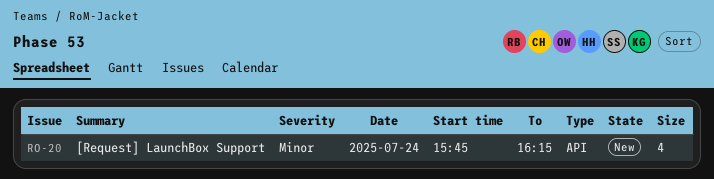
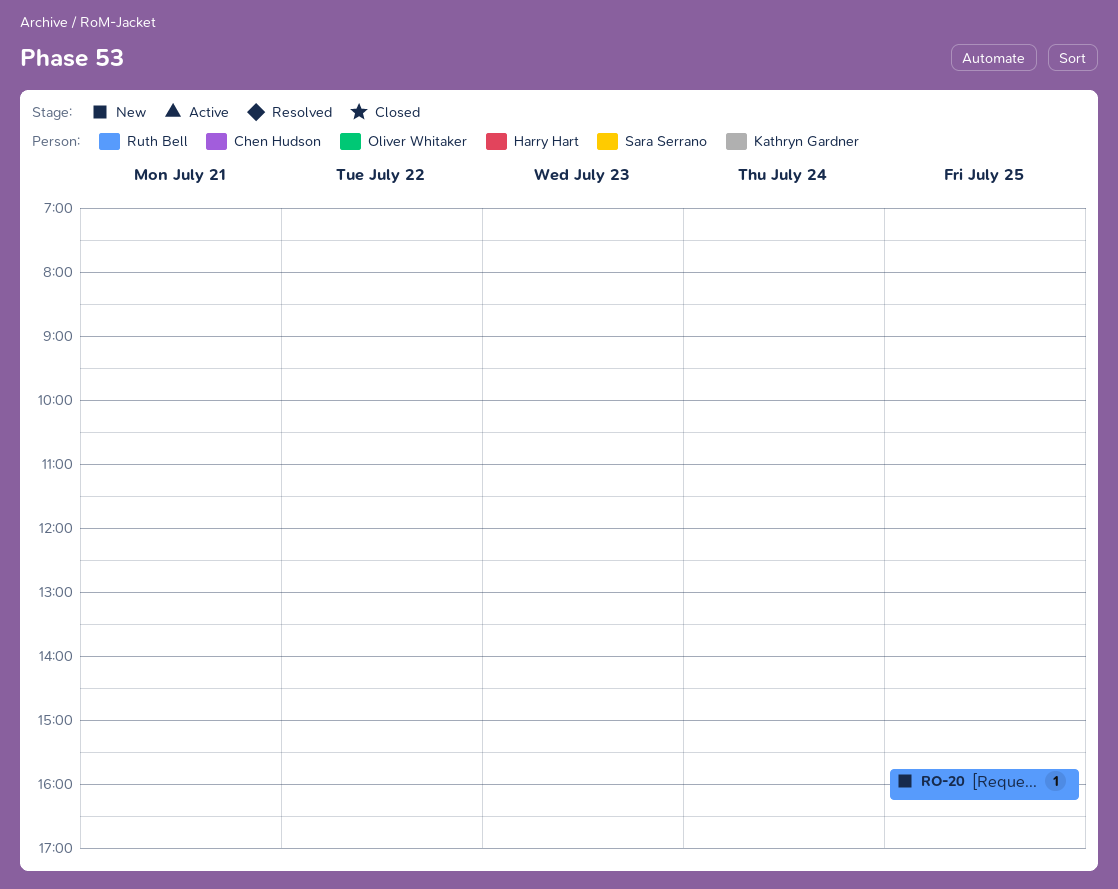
RO-20, estimate: 4 -> 1
RO-20, day: Jul 24 -> Jul 25

